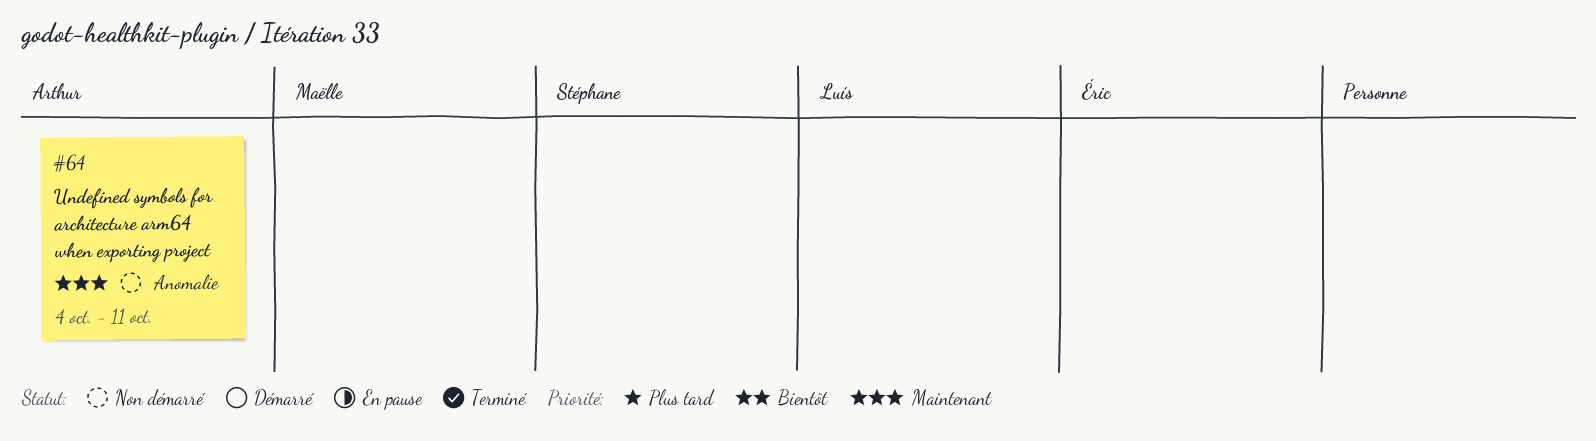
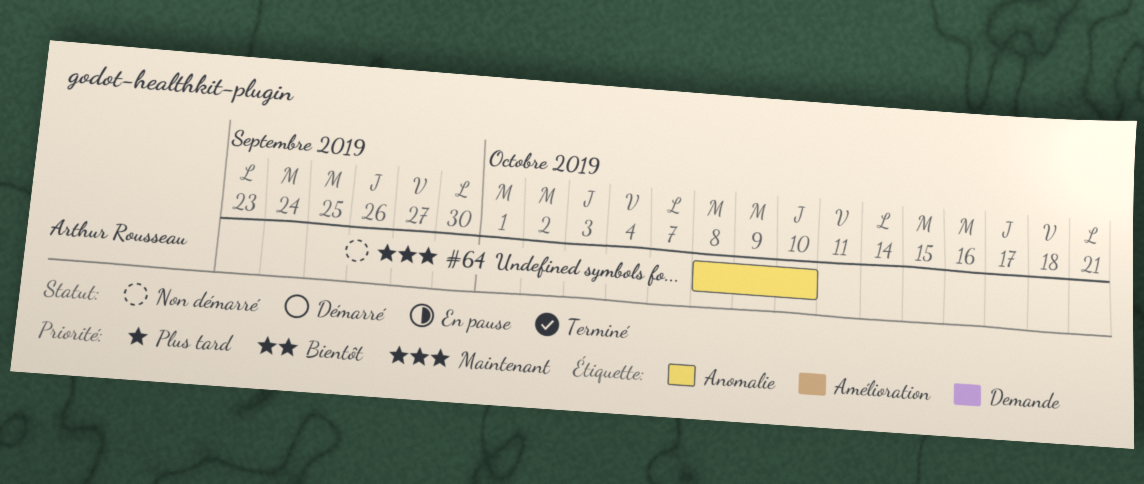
#64, start: Oct 4 -> Oct 8
#64, due: Oct 11 -> Oct 10

